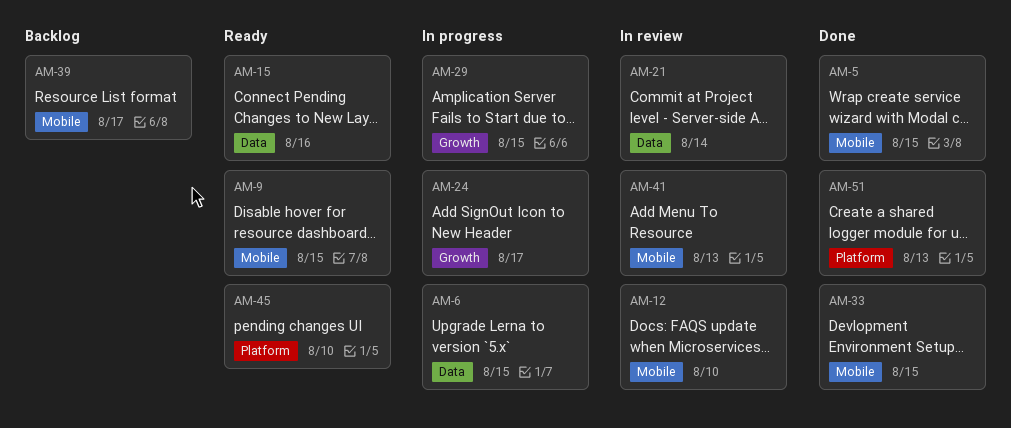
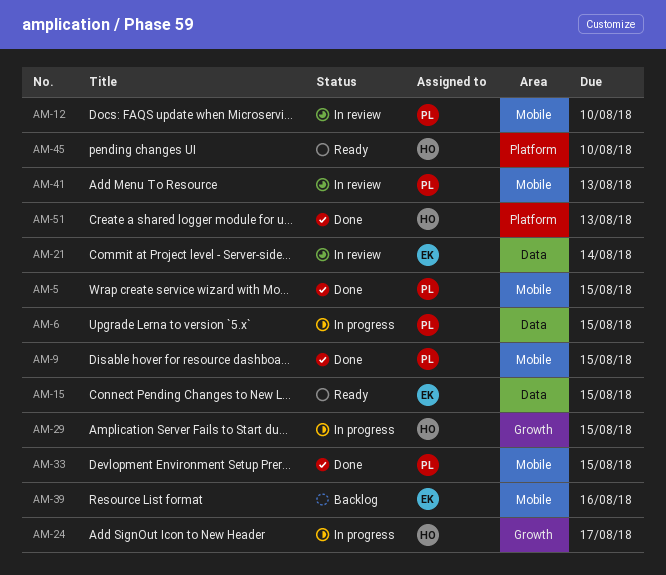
AM-9, status: Ready -> Done
AM-15, due: Aug 16 -> Aug 15
AM-39, due: Aug 17 -> Aug 16

